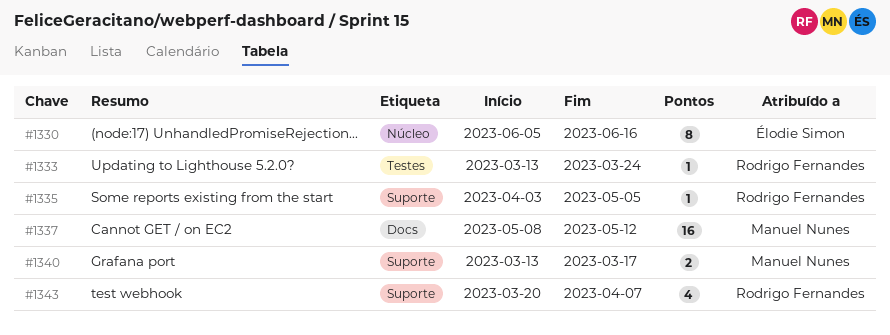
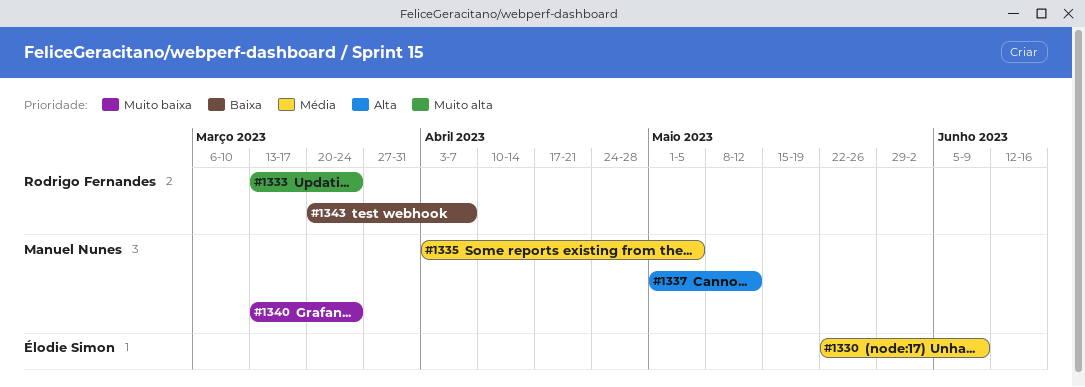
#1330, start: Jun 5 -> May 22
#1330, due: Jun 16 -> Jun 9
#1335, owner: Rodrigo Fernandes -> Manuel Nunes
#1337, start: May 8 -> May 1
#1340, due: Mar 17 -> Mar 24

